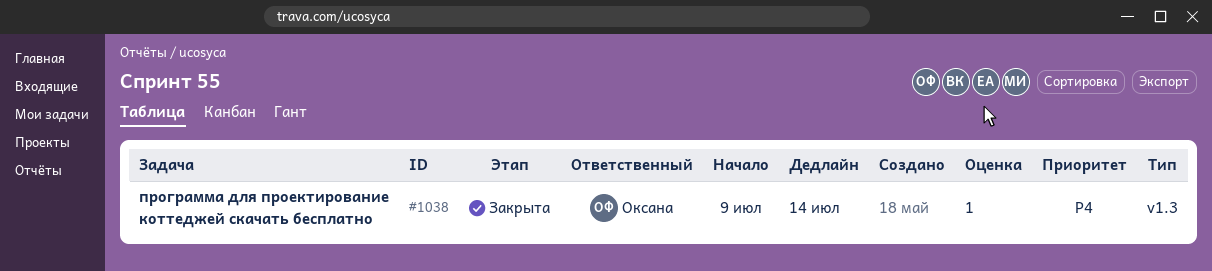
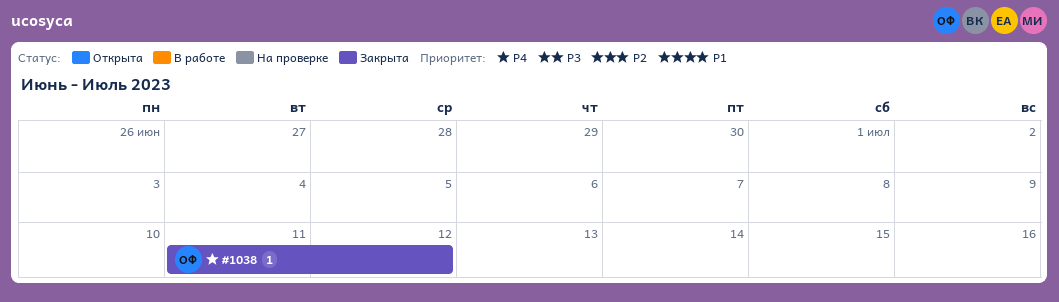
#1038, start: Jul 9 -> Jul 11
#1038, due: Jul 14 -> Jul 12

